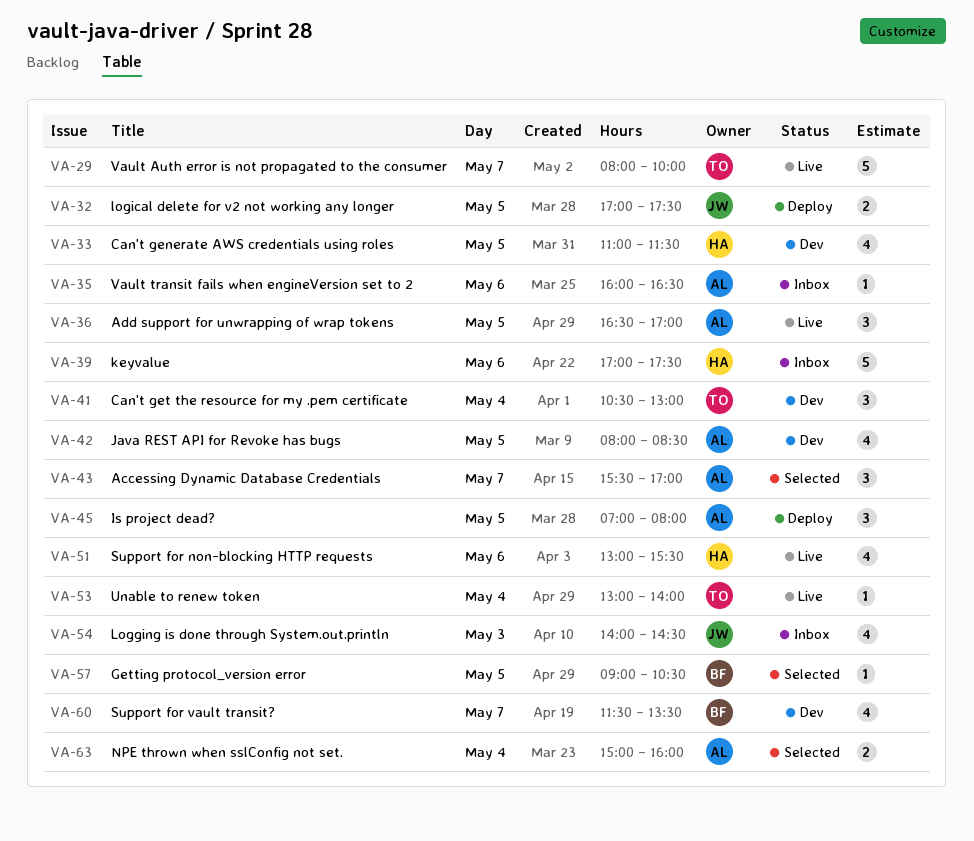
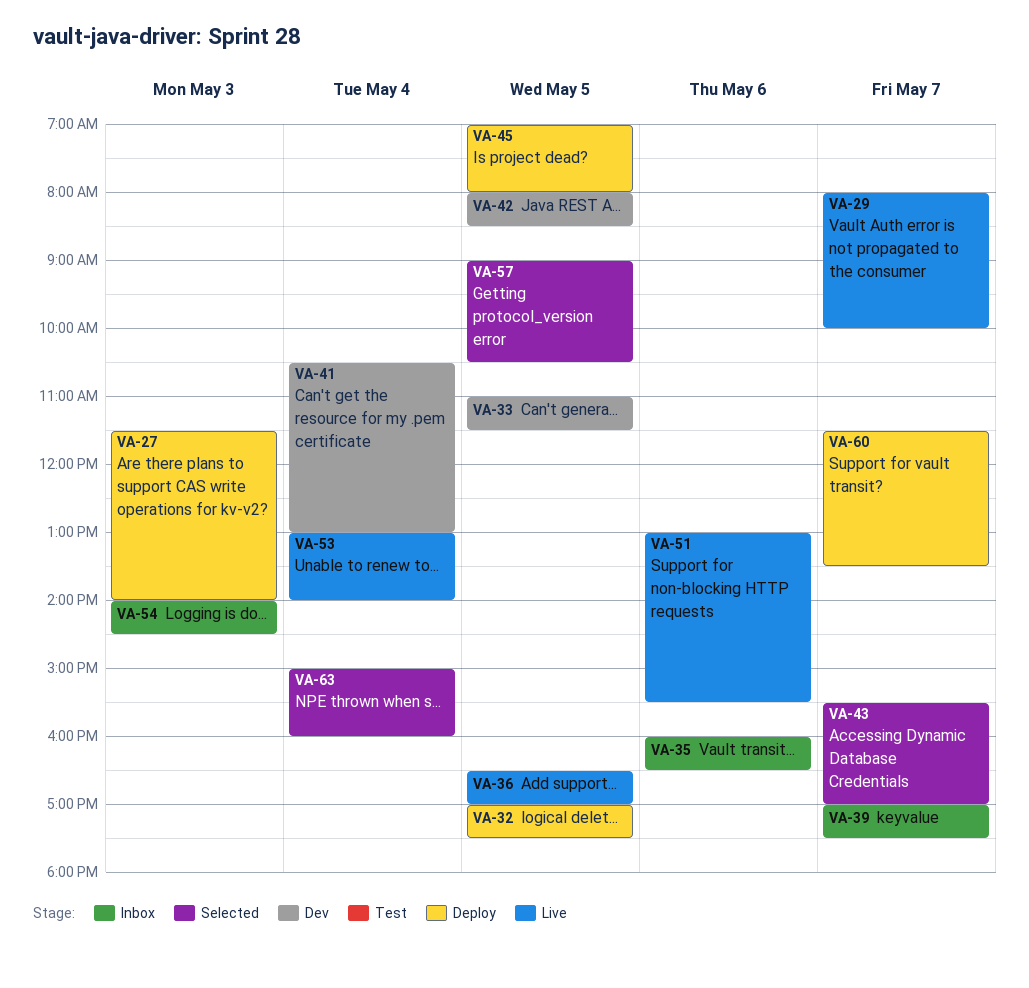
VA-27: none -> present
VA-39, day: May 6 -> May 7
VA-60, status: Dev -> Deploy

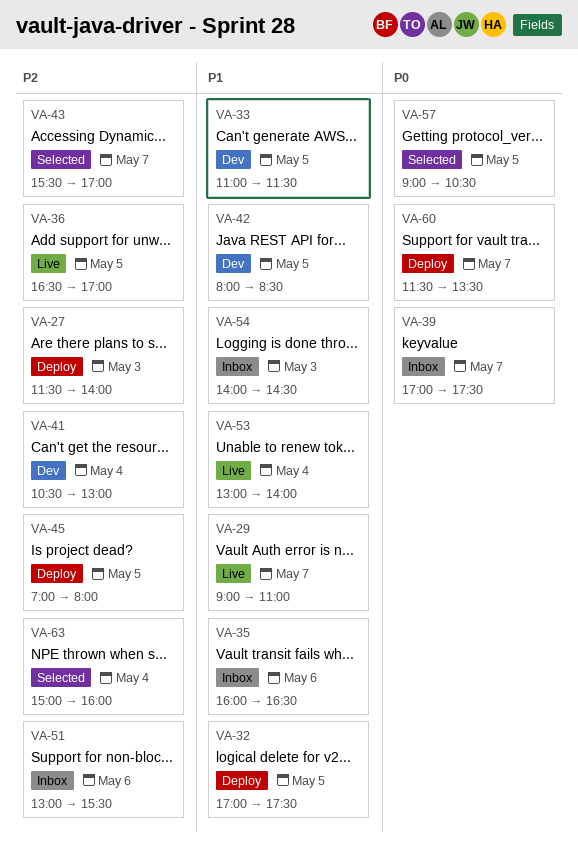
VA-29, begins: 08:00 -> 09:00
VA-29, ends: 10:00 -> 11:00
VA-51, status: Live -> Inbox

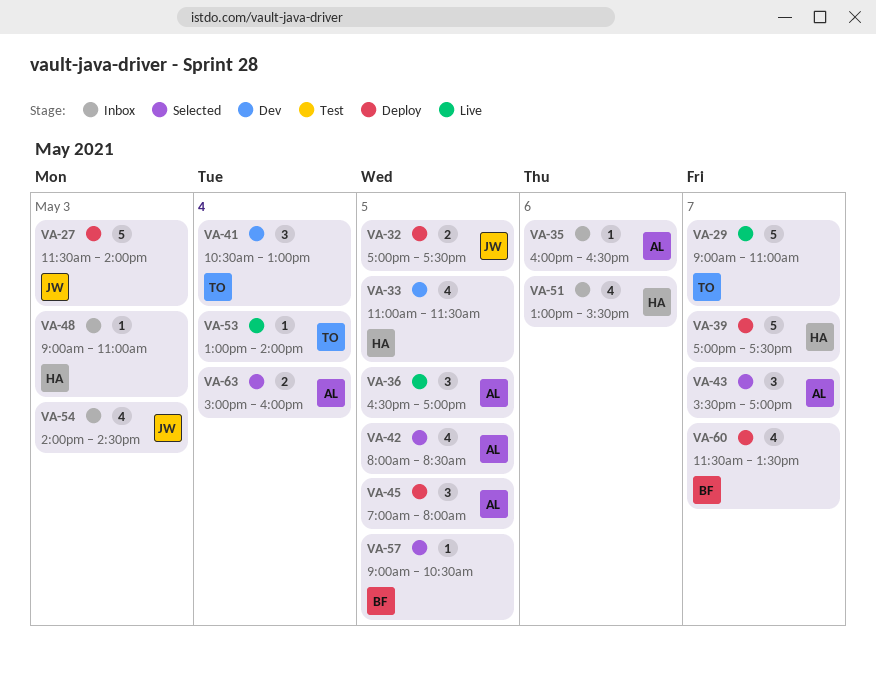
VA-39, status: Inbox -> Deploy
VA-42, status: Dev -> Selected
VA-48: none -> present

